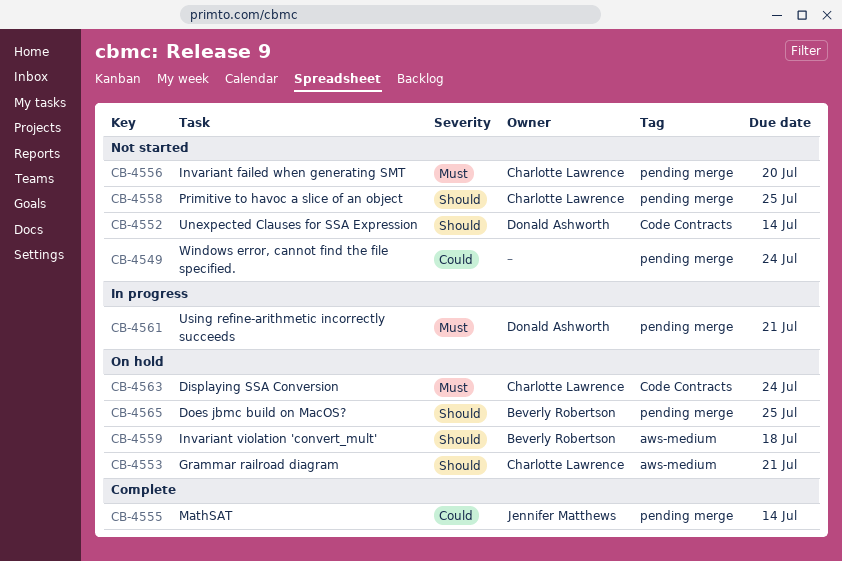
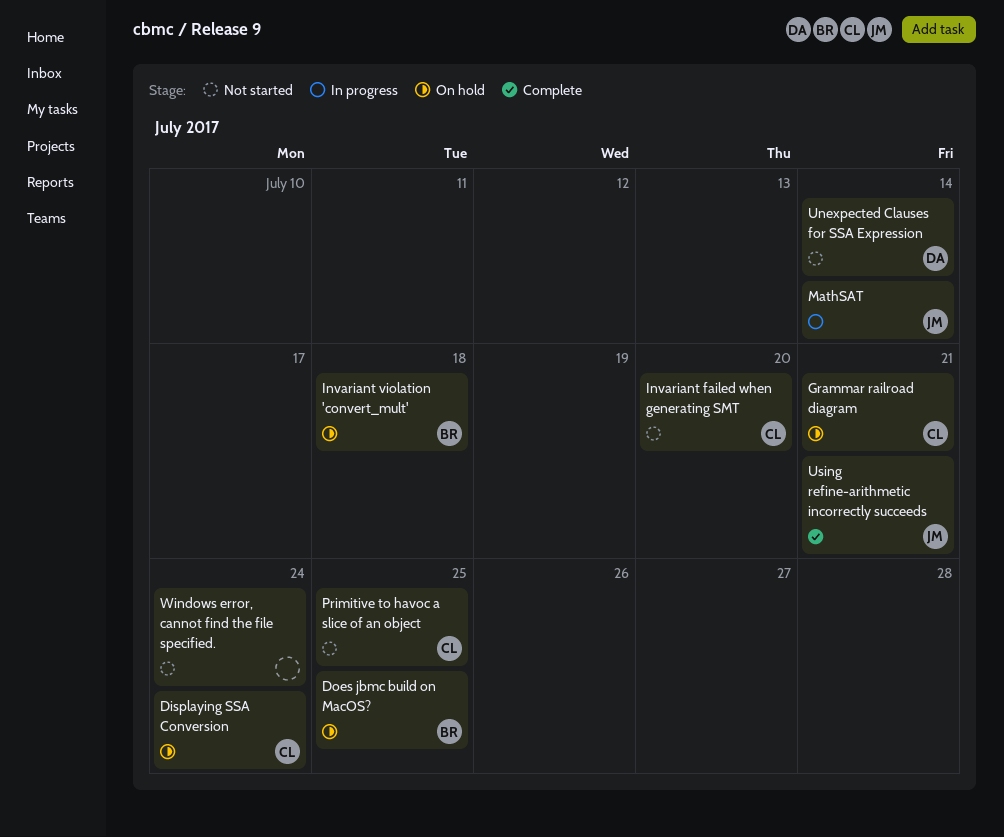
MathSAT, status: Complete -> In progress
Using refine-arithmetic incorrectly succeeds, status: In progress -> Complete
Using refine-arithmetic incorrectly succeeds, owner: Donald Ashworth -> Jennifer Matthews

